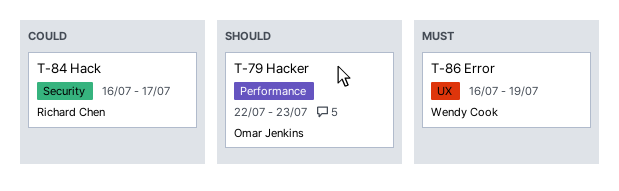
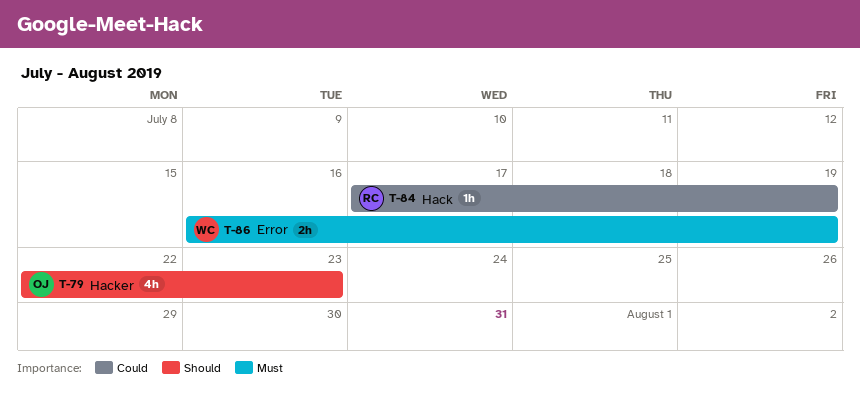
T-84, start: Jul 16 -> Jul 17
T-84, due: Jul 17 -> Jul 19

